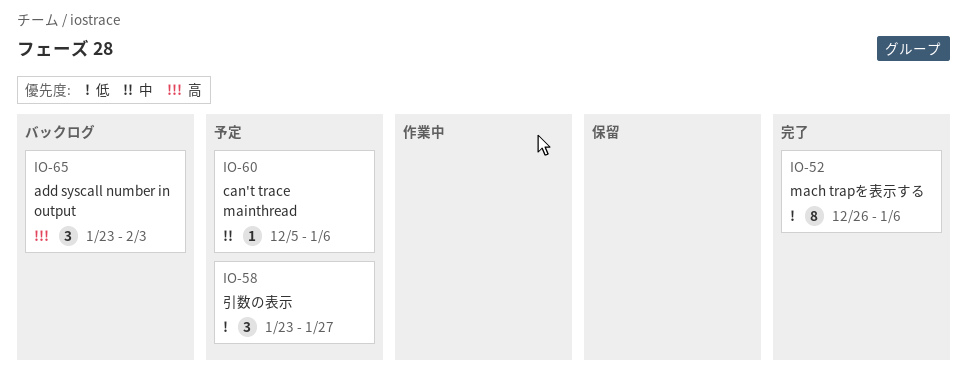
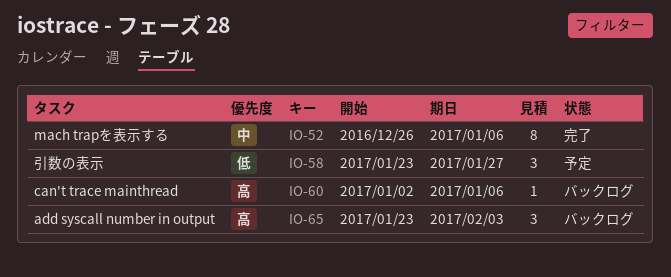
IO-52, priority: 低 -> 中
IO-60, status: 予定 -> バックログ
IO-60, priority: 中 -> 高
IO-60, start: Dec 5 -> Jan 2

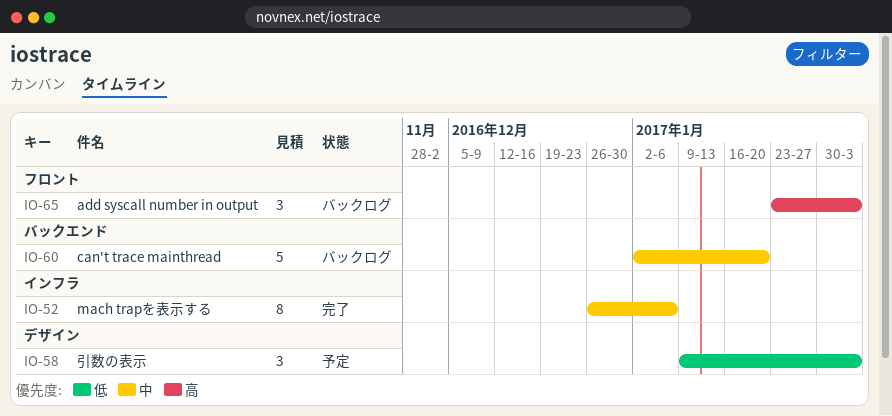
IO-58, start: Jan 23 -> Jan 9
IO-58, due: Jan 27 -> Feb 3
IO-60, priority: 高 -> 中
IO-60, estimate: 1 -> 5
IO-60, due: Jan 6 -> Jan 20

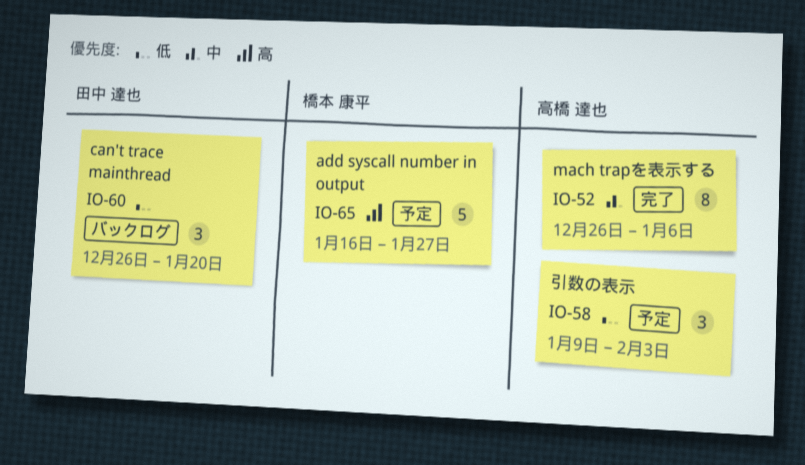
IO-60, priority: 中 -> 低
IO-60, estimate: 5 -> 3
IO-60, start: Jan 2 -> Dec 26
IO-65, status: バックログ -> 予定
IO-65, estimate: 3 -> 5
IO-65, start: Jan 23 -> Jan 16
IO-65, due: Feb 3 -> Jan 27

